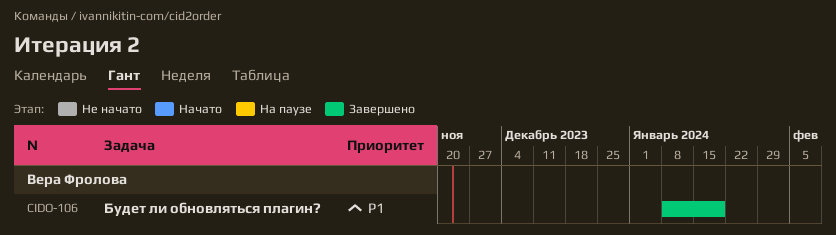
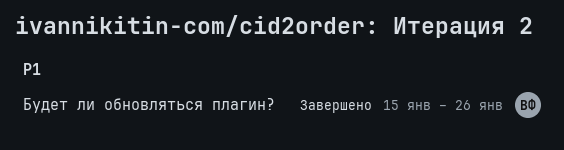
Будет ли обновляться плагин?, start: Jan 8 -> Jan 15
Будет ли обновляться плагин?, due: Jan 19 -> Jan 26

